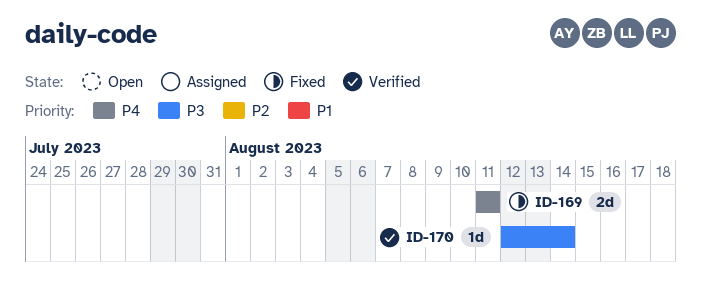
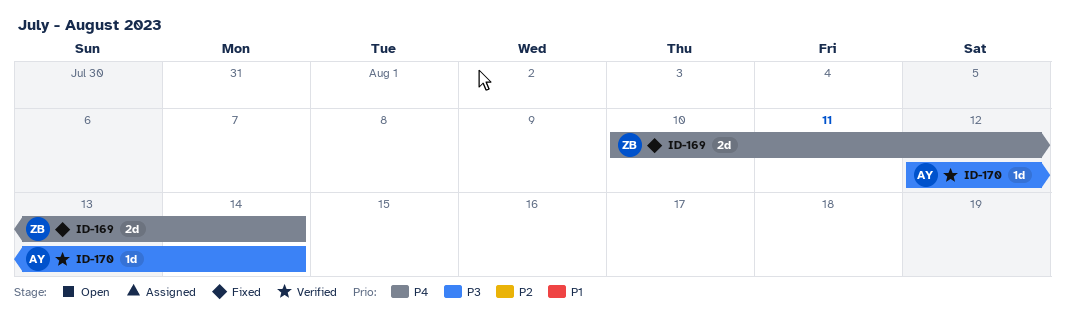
ID-169, start: Aug 11 -> Aug 10
ID-169, due: Aug 11 -> Aug 14

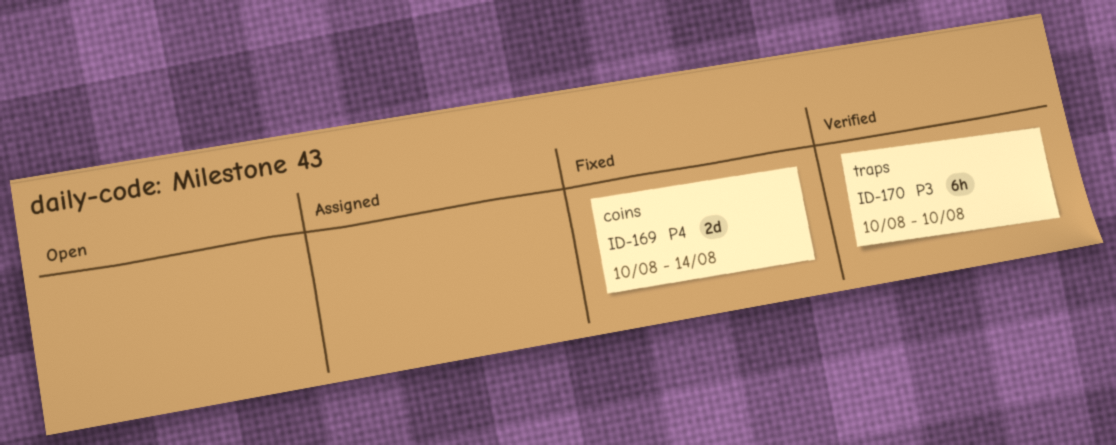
ID-170, estimate: 1d -> 6h
ID-170, start: Aug 12 -> Aug 10
ID-170, due: Aug 14 -> Aug 10

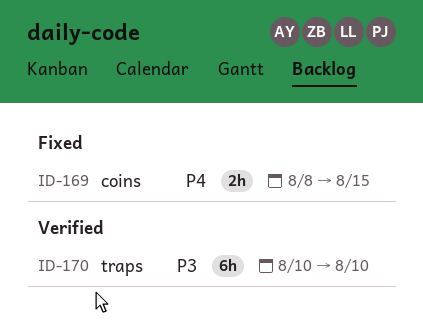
ID-169, estimate: 2d -> 2h
ID-169, start: Aug 10 -> Aug 8
ID-169, due: Aug 14 -> Aug 15

